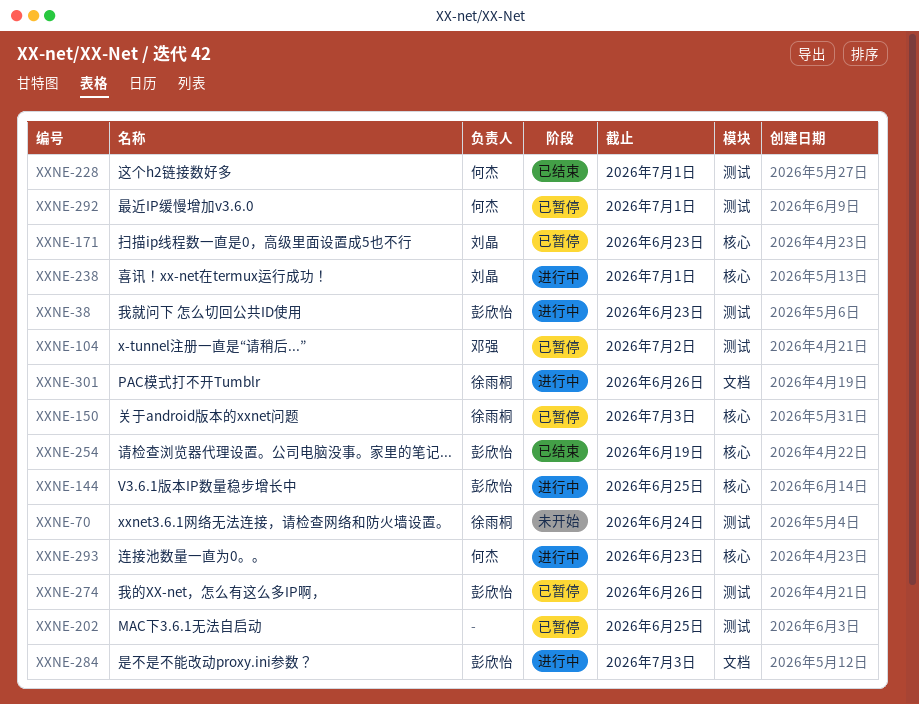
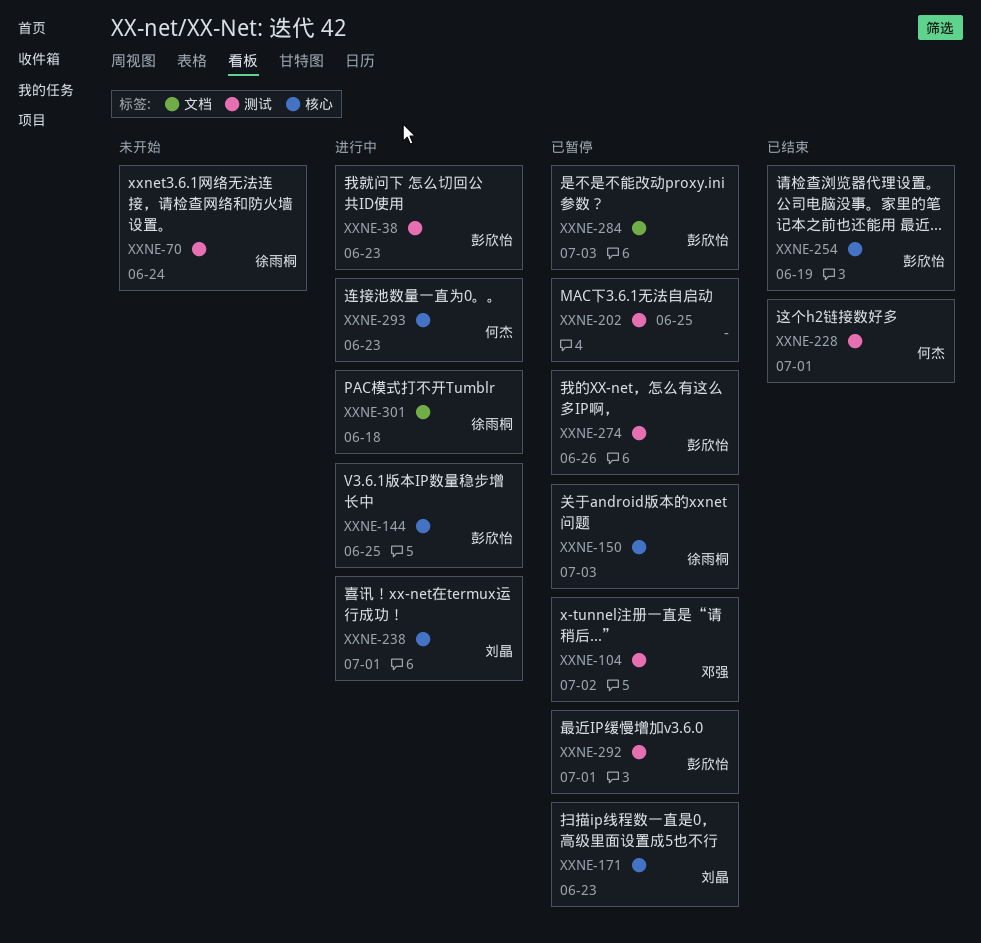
XXNE-284, status: 进行中 -> 已暂停
XXNE-292, owner: 何杰 -> 彭欣怡
XXNE-301, due: Jun 26 -> Jun 18

